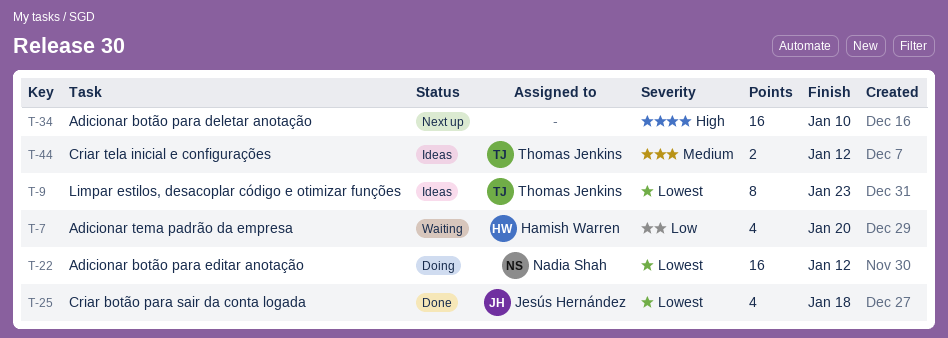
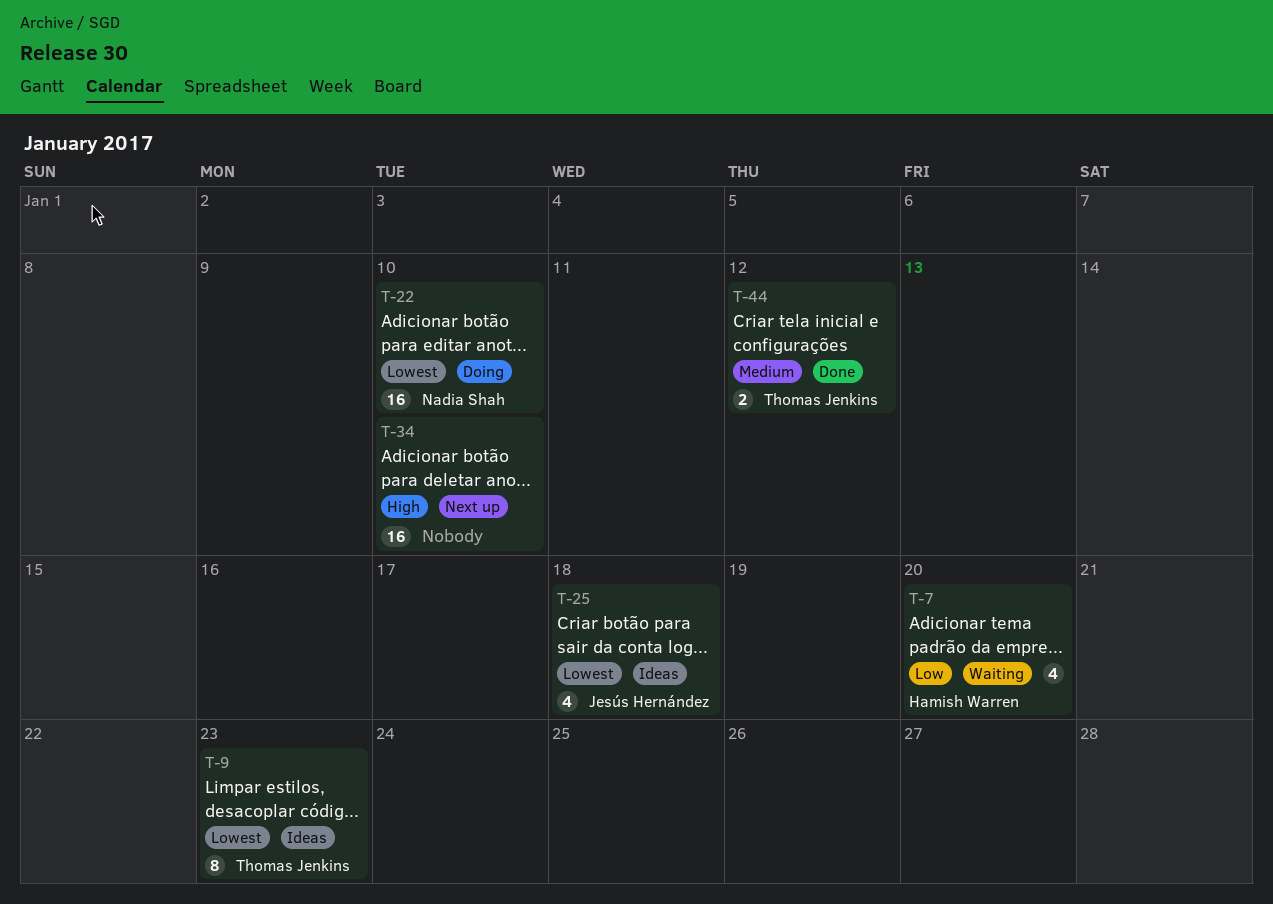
T-22, due: Jan 12 -> Jan 10
T-25, status: Done -> Ideas
T-44, status: Ideas -> Done

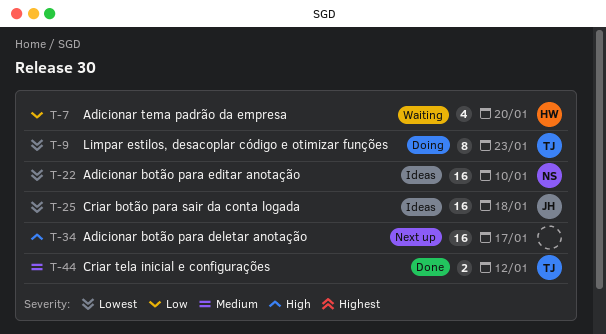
T-9, status: Ideas -> Doing
T-22, status: Doing -> Ideas
T-25, estimate: 4 -> 16
T-34, due: Jan 10 -> Jan 17

